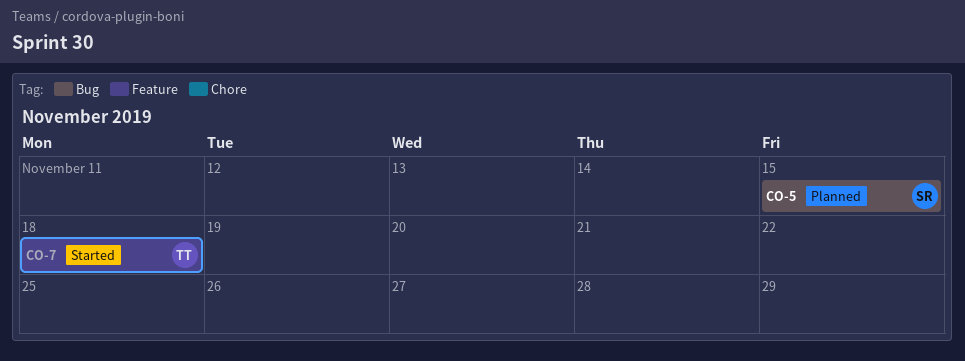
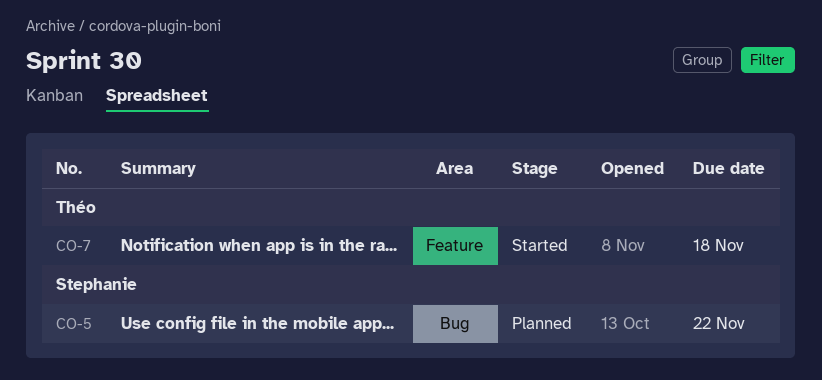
CO-5, due: Nov 15 -> Nov 22

